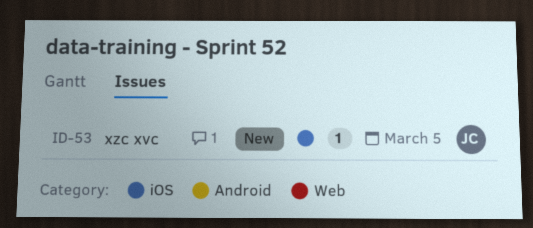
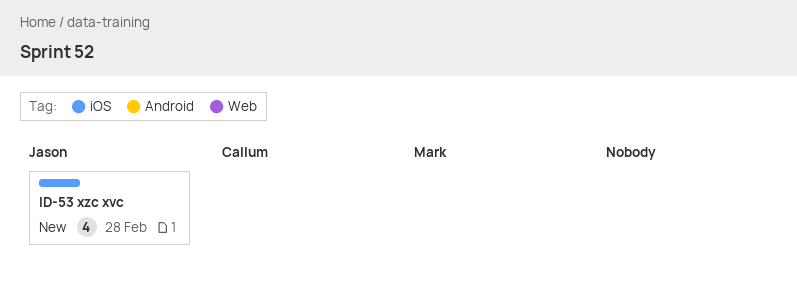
ID-53, estimate: 1 -> 4
ID-53, due: Mar 5 -> Feb 28

